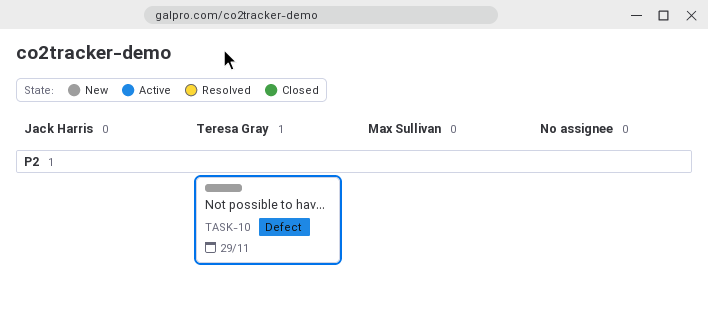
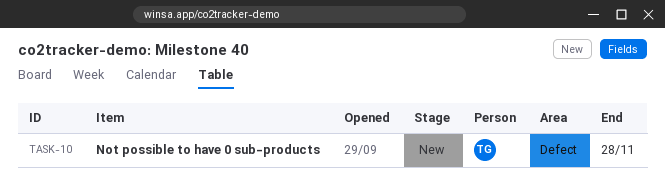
TASK-10, due: Nov 29 -> Nov 28

